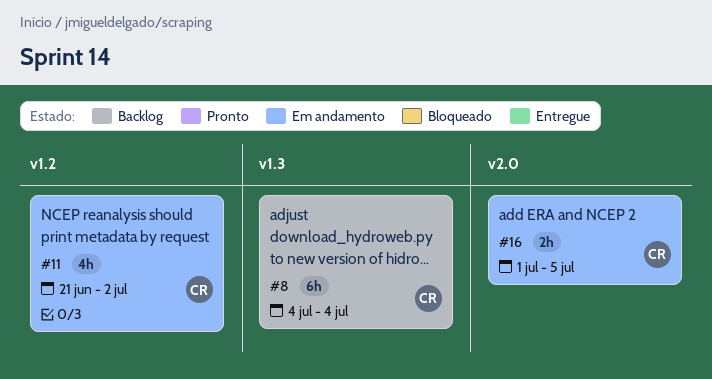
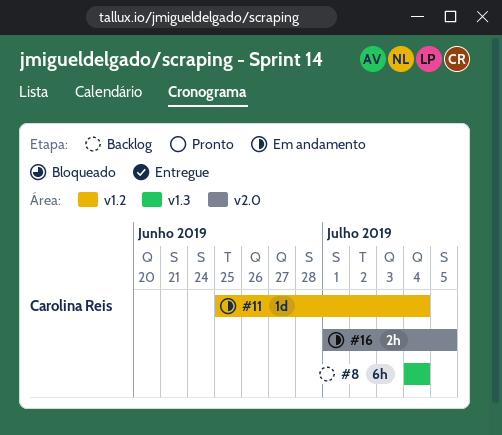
#11, estimate: 4h -> 1d
#11, start: Jun 21 -> Jun 25
#11, due: Jul 2 -> Jul 4

